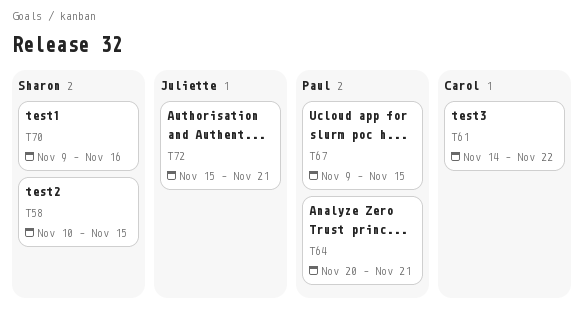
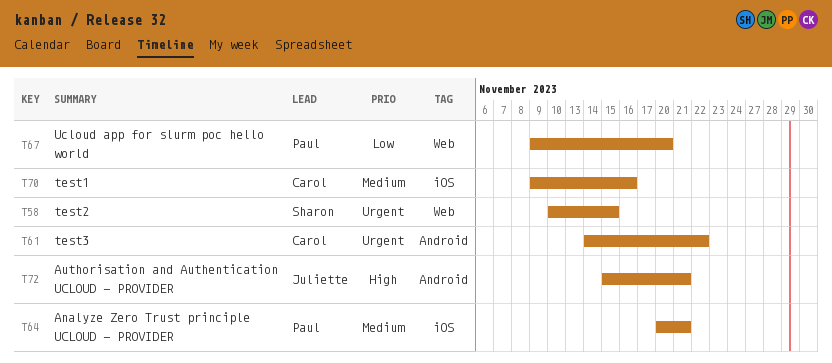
T67, due: Nov 15 -> Nov 20
T70, owner: Sharon -> Carol

